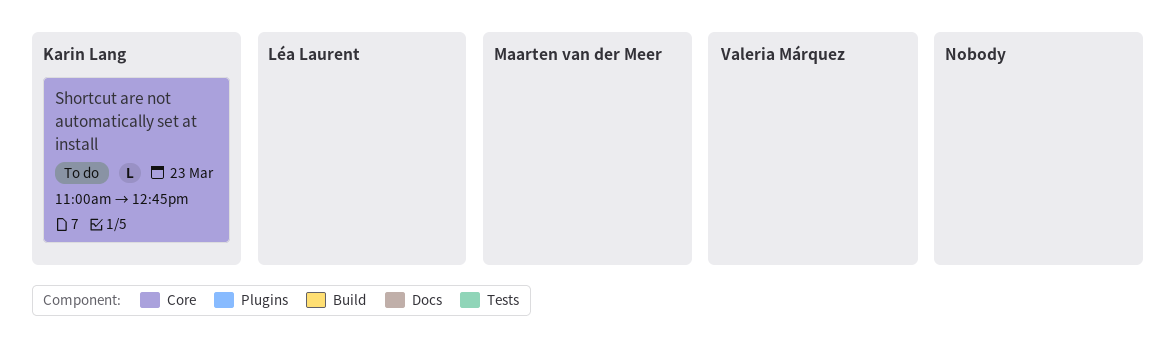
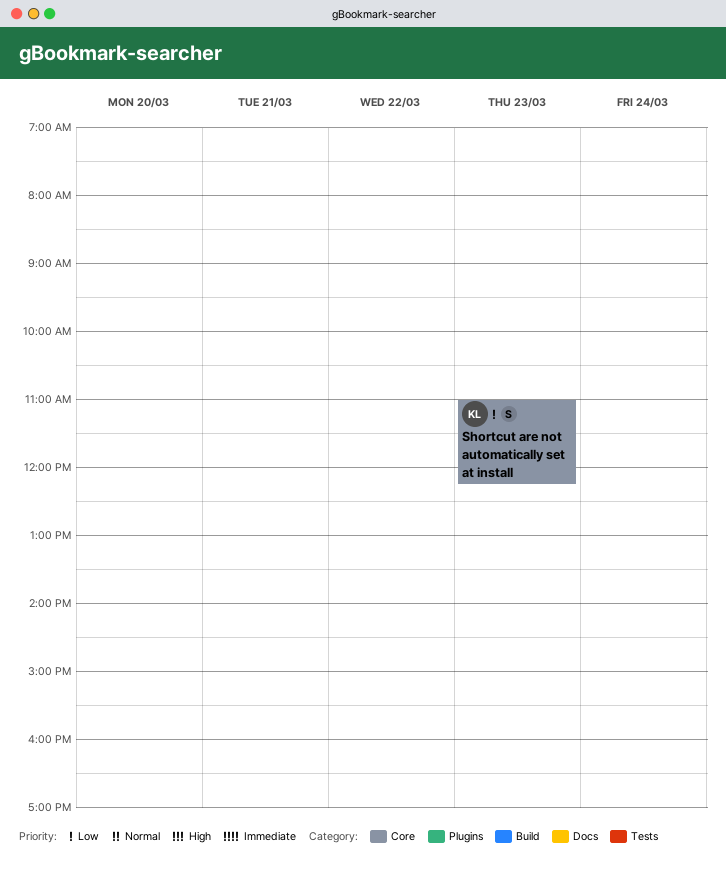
Shortcut are not automatically set at install, estimate: L -> S
Shortcut are not automatically set at install, ends: 12:45 -> 12:15

